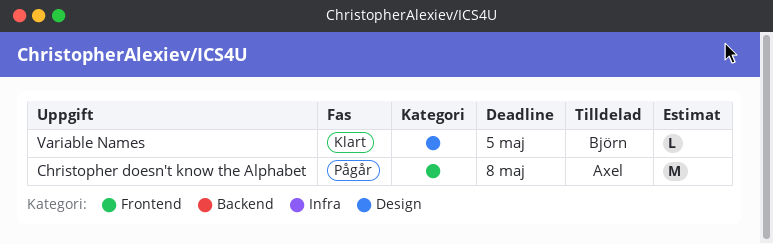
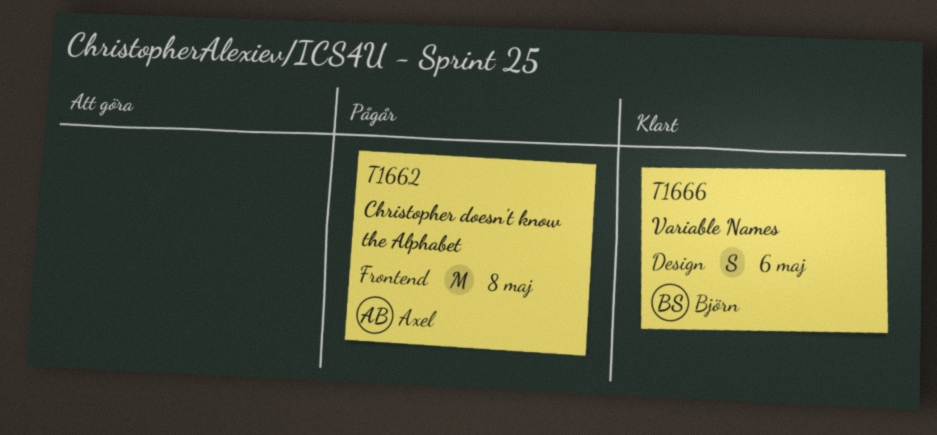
Variable Names, estimate: L -> S
Variable Names, due: May 5 -> May 6

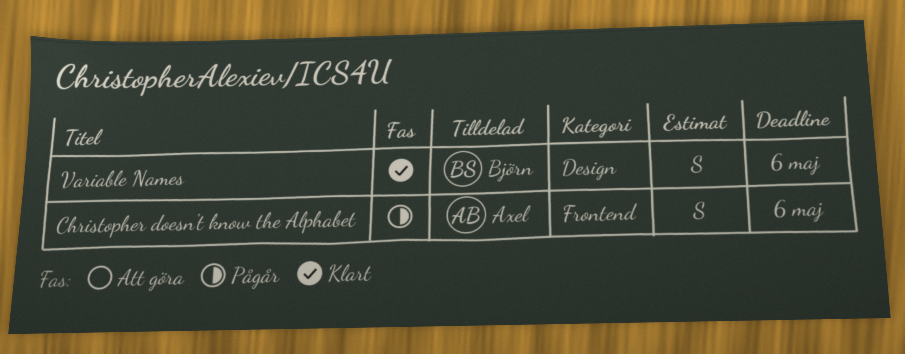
Christopher doesn't know the Alphabet, estimate: M -> S
Christopher doesn't know the Alphabet, due: May 8 -> May 6

